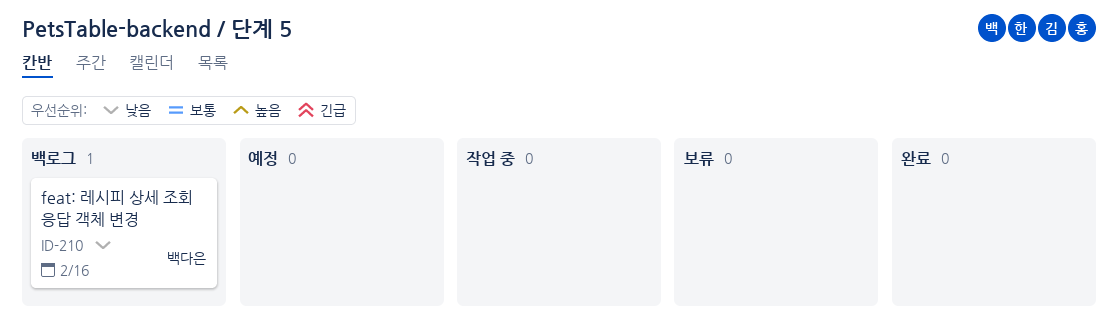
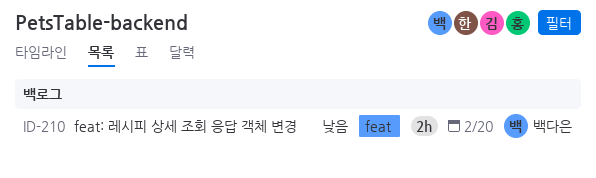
ID-210, due: Feb 16 -> Feb 20

